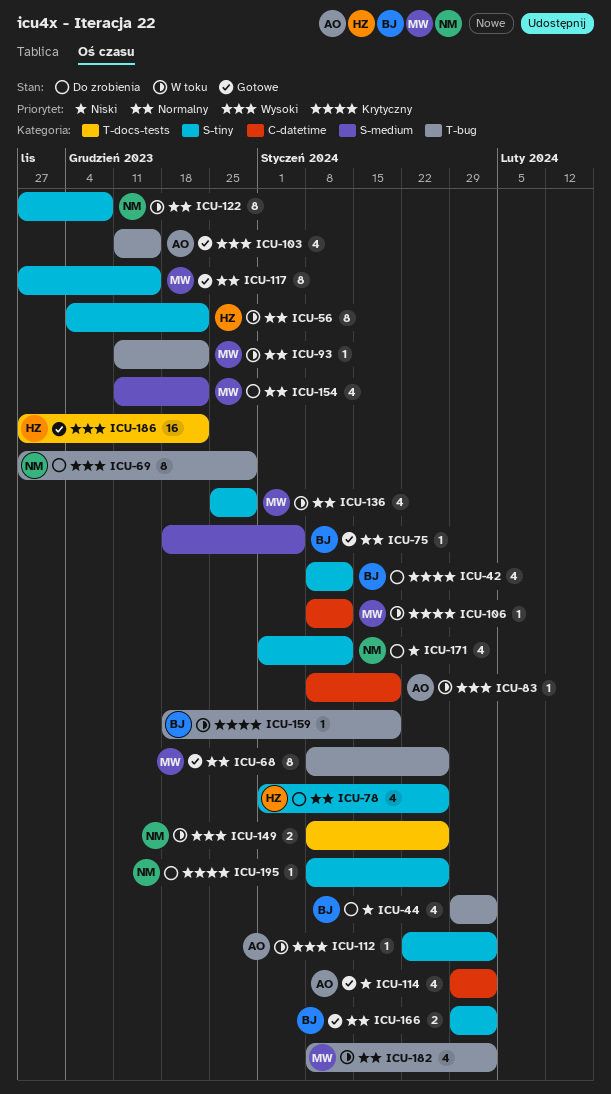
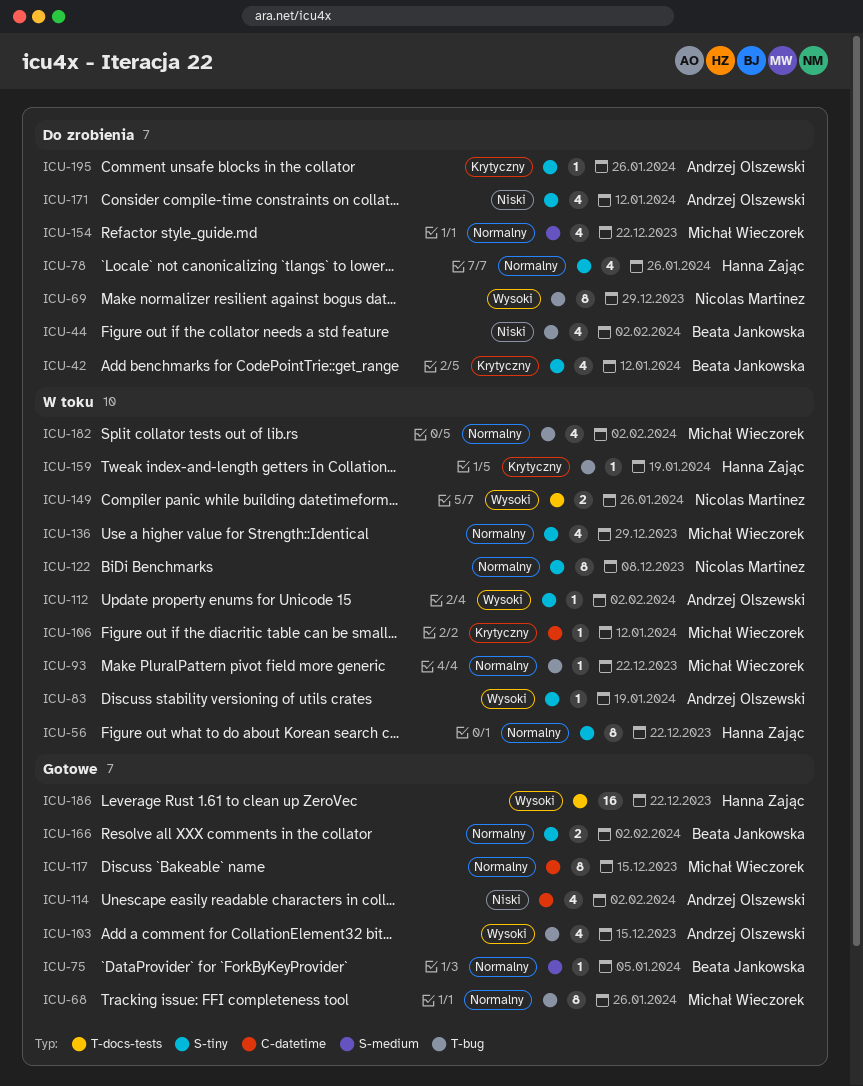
ICU-83, label: C-datetime -> S-tiny
ICU-117, label: S-tiny -> C-datetime
ICU-159, owner: Beata Jankowska -> Hanna Zając
ICU-171, owner: Nicolas Martinez -> Andrzej Olszewski
ICU-195, owner: Nicolas Martinez -> Andrzej Olszewski

